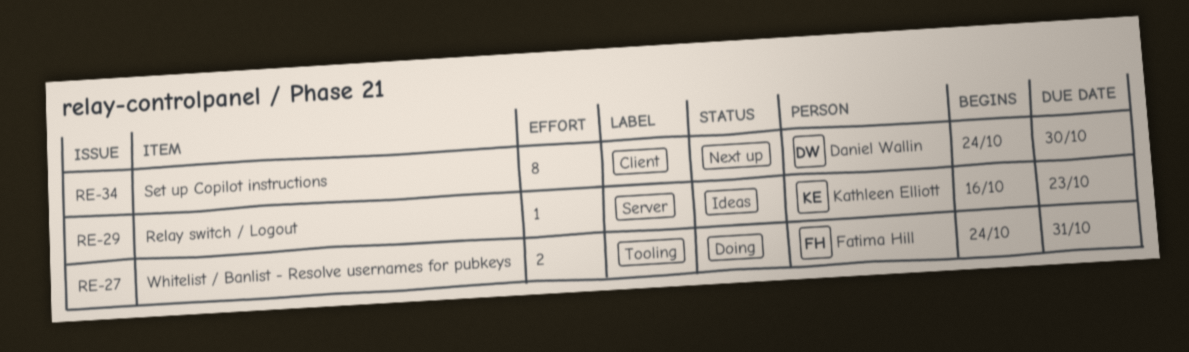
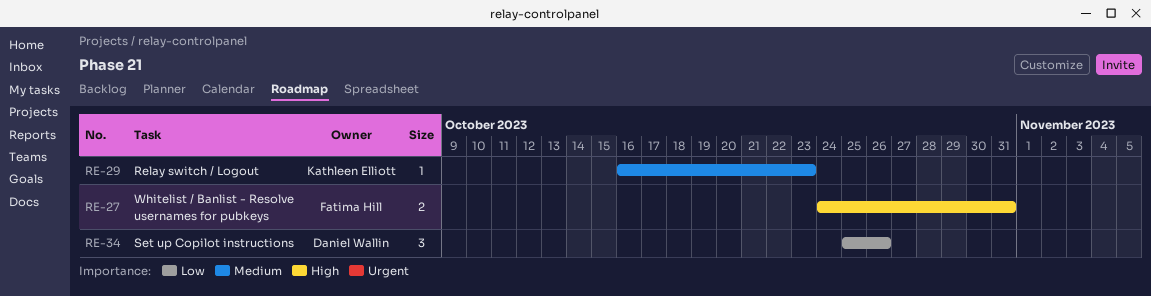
RE-34, estimate: 8 -> 3
RE-34, start: Oct 24 -> Oct 25
RE-34, due: Oct 30 -> Oct 26

